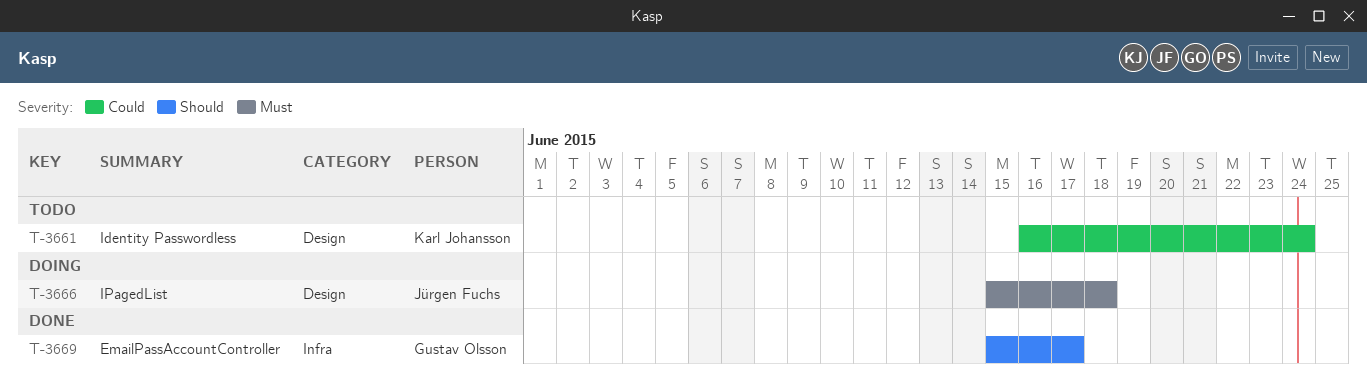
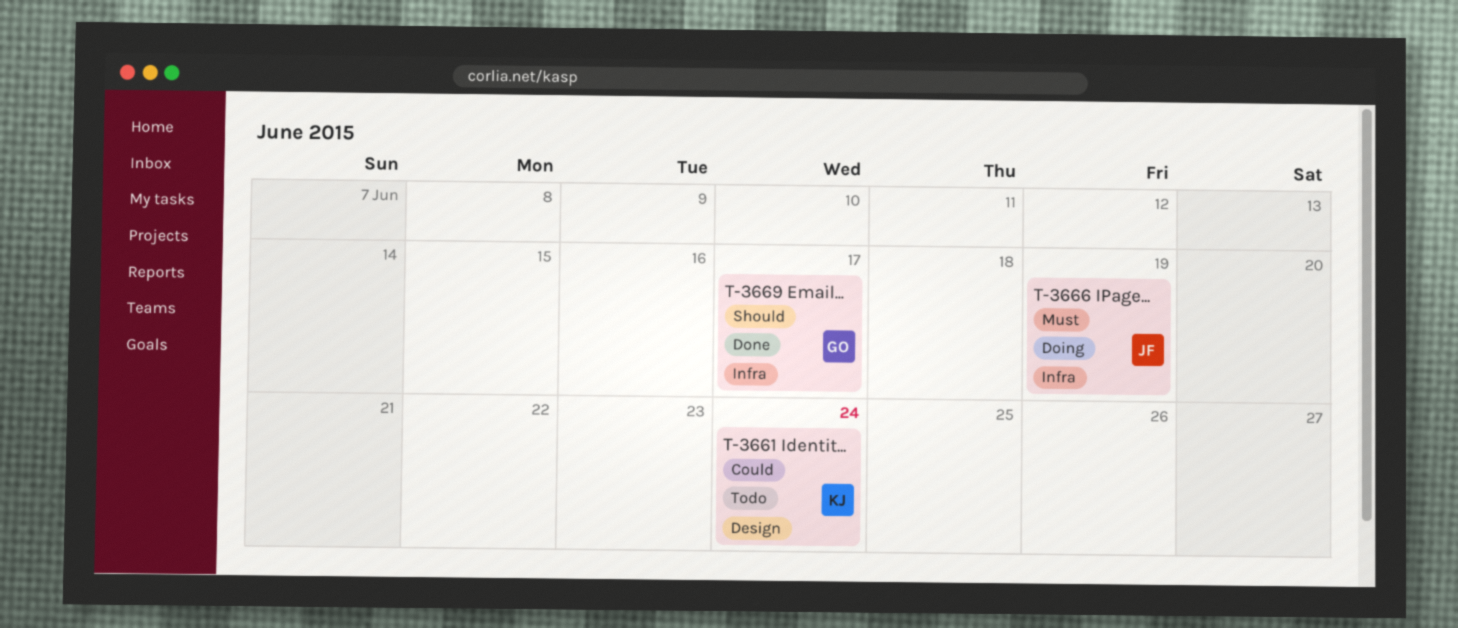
T-3666, label: Design -> Infra
T-3666, due: Jun 18 -> Jun 19

